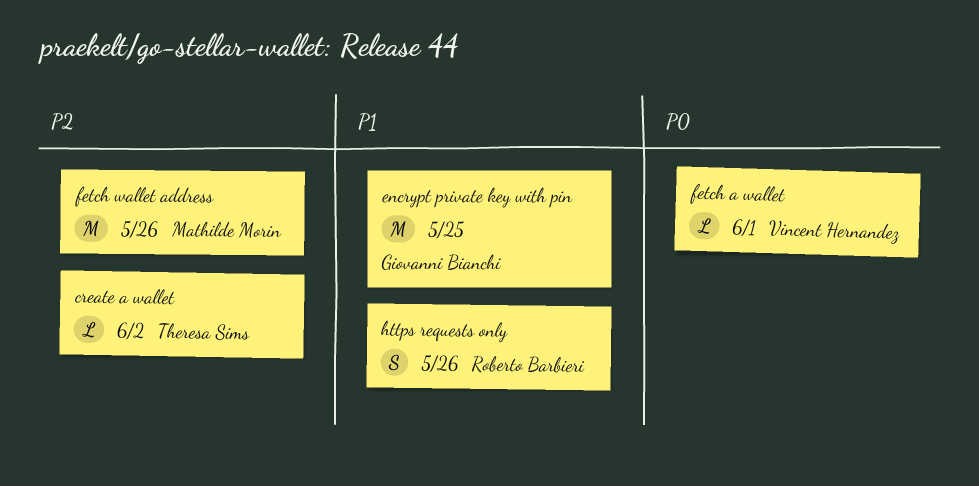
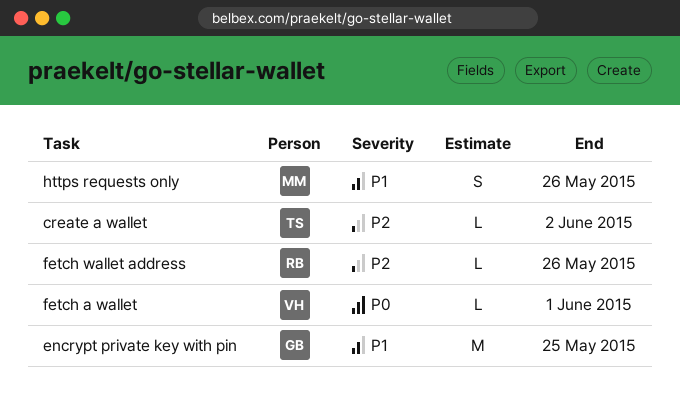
fetch wallet address, owner: Mathilde Morin -> Roberto Barbieri
fetch wallet address, estimate: M -> L
https requests only, owner: Roberto Barbieri -> Mathilde Morin

